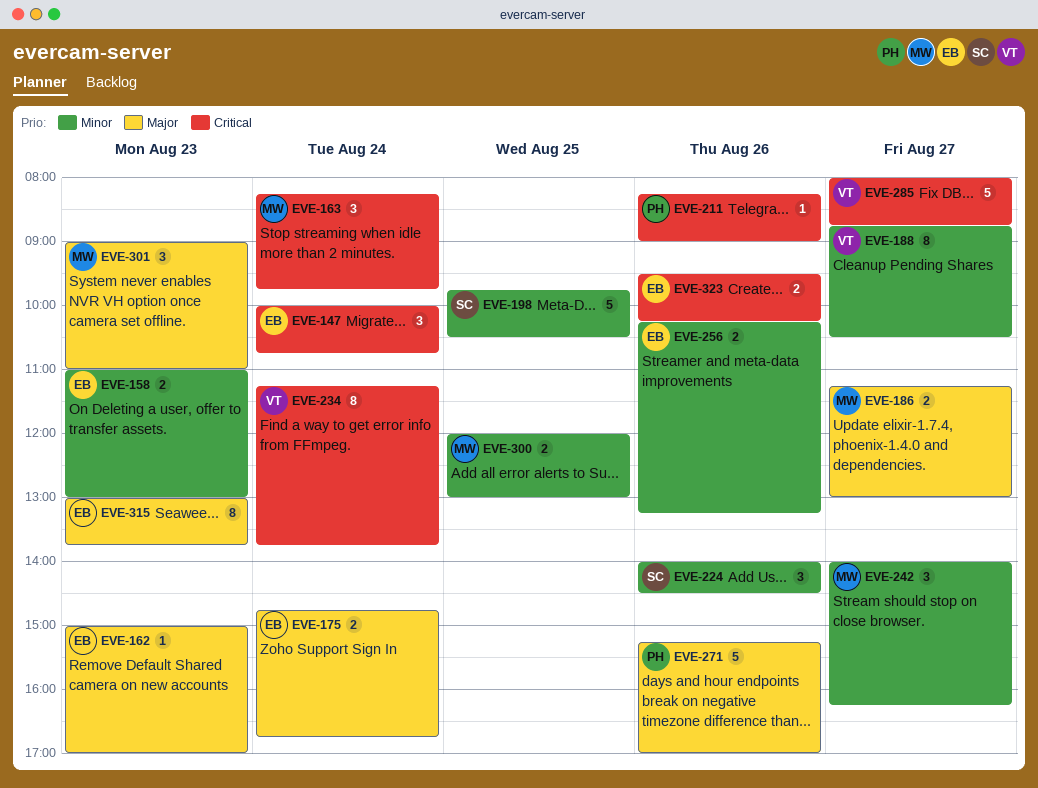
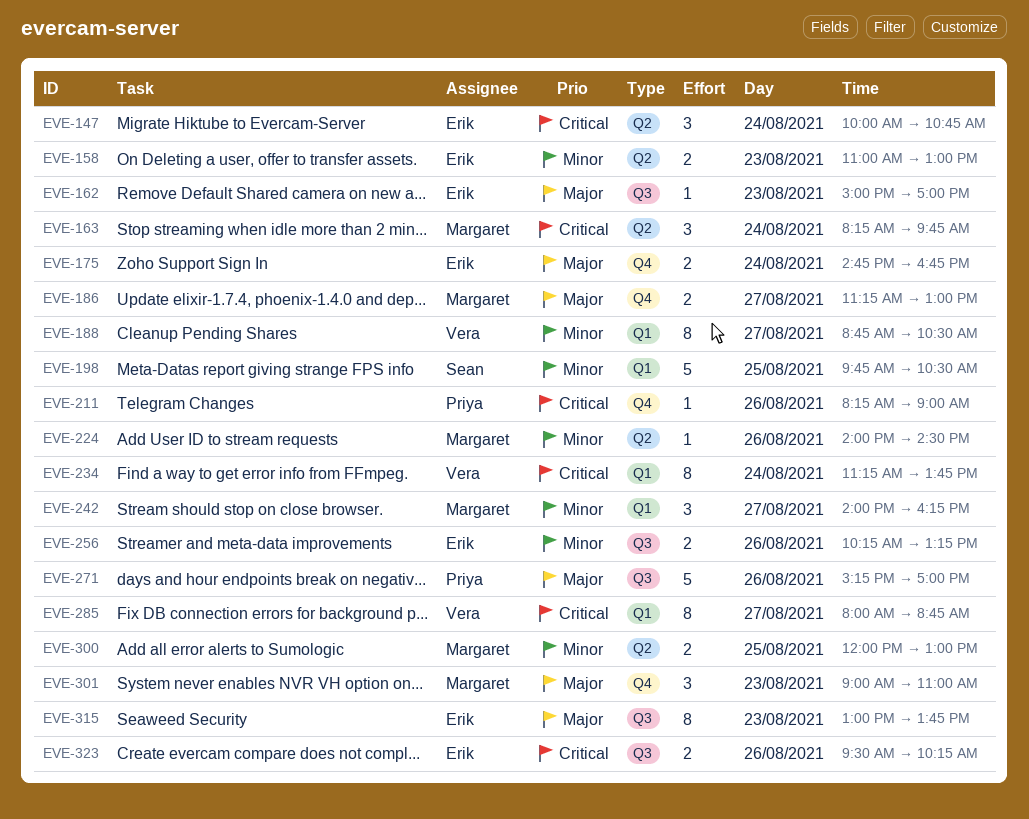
EVE-224, owner: Sean -> Margaret
EVE-224, estimate: 3 -> 1
EVE-285, estimate: 5 -> 8

